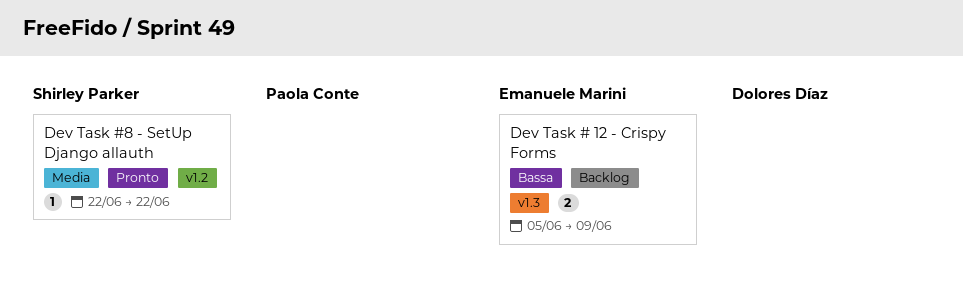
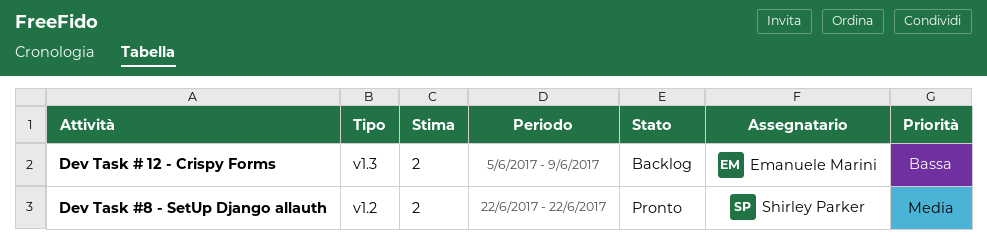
Dev Task #8 - SetUp Django allauth, estimate: 1 -> 2

